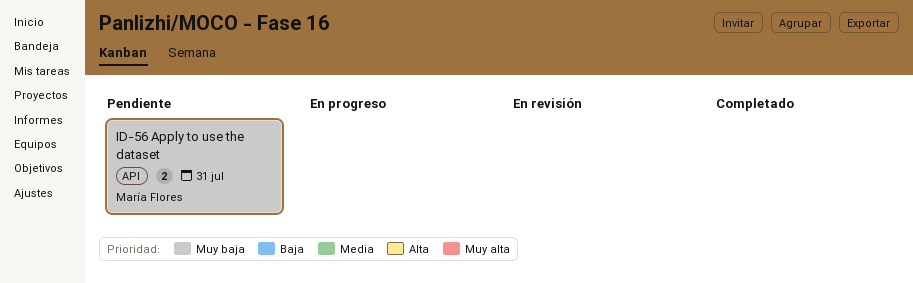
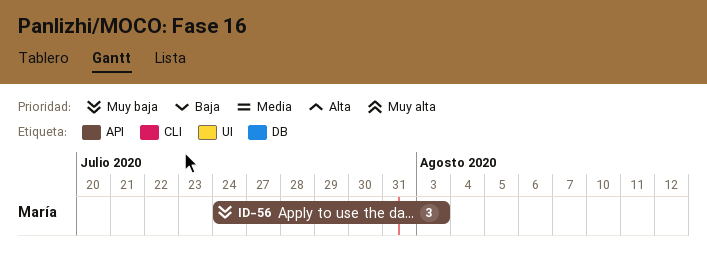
ID-56, estimate: 2 -> 3
ID-56, due: Jul 31 -> Aug 3

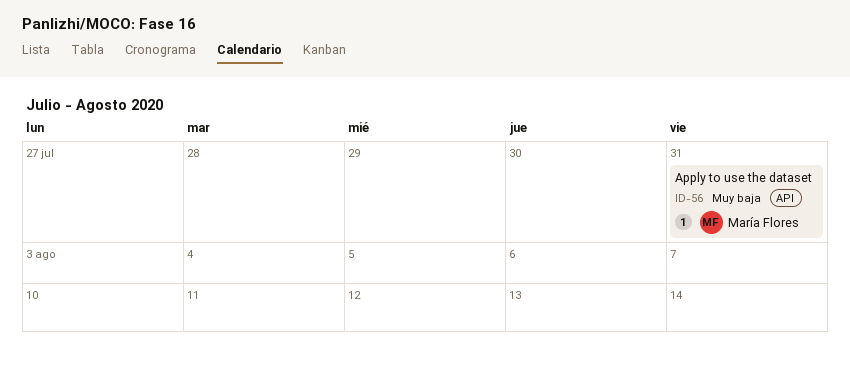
ID-56, estimate: 3 -> 1
ID-56, due: Aug 3 -> Jul 31

